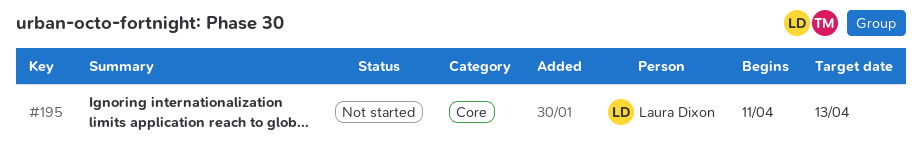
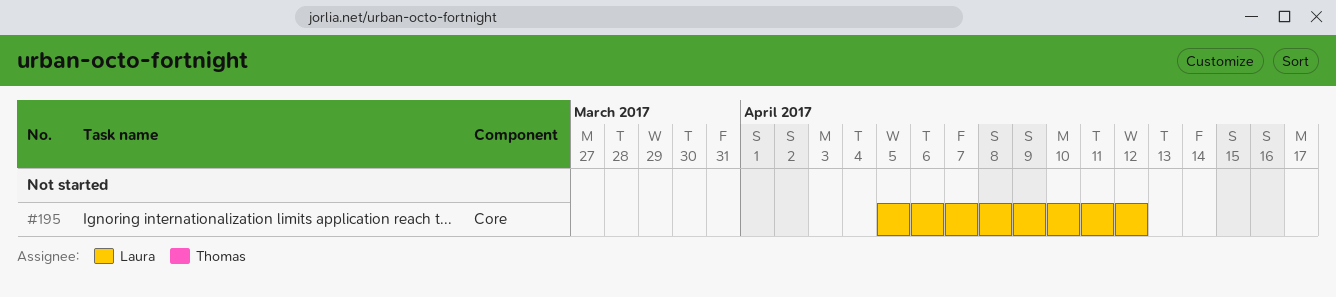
#195, start: Apr 11 -> Apr 5
#195, due: Apr 13 -> Apr 12

